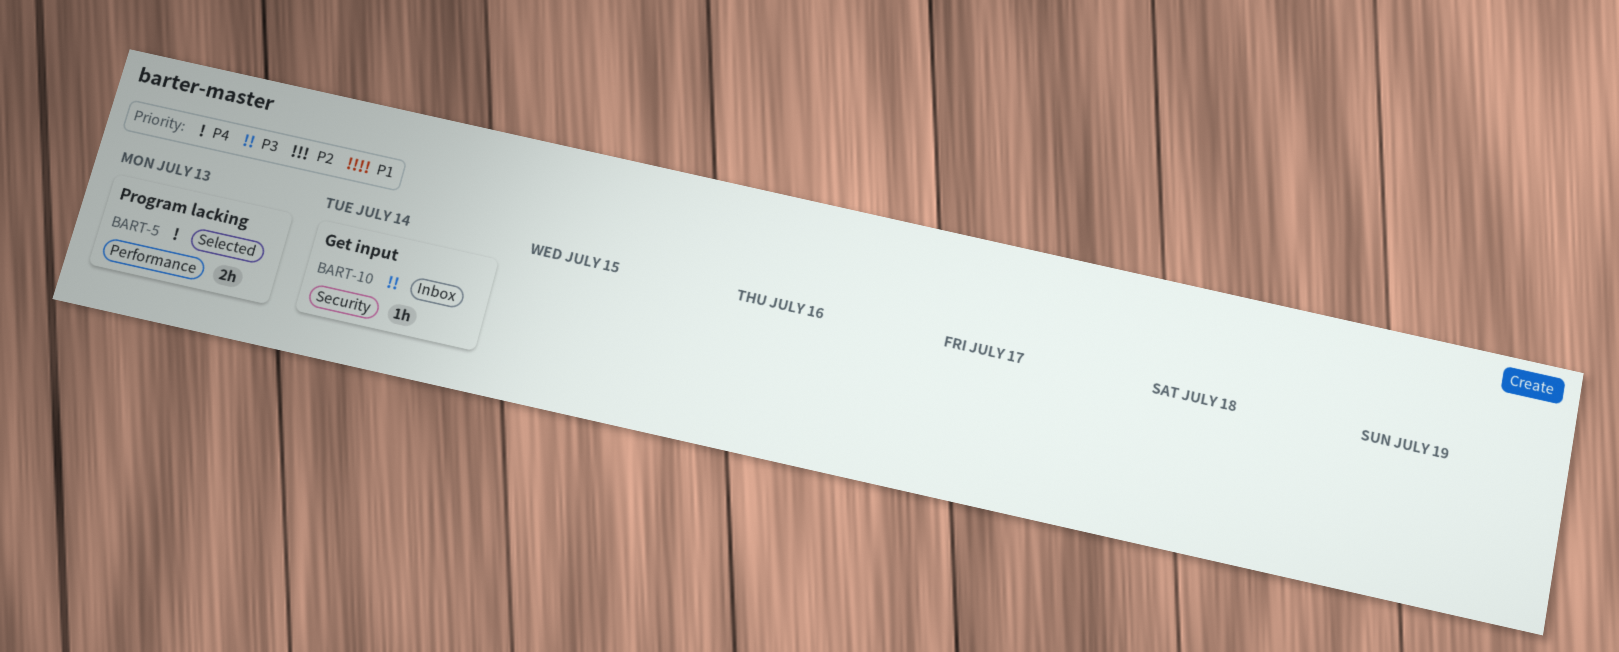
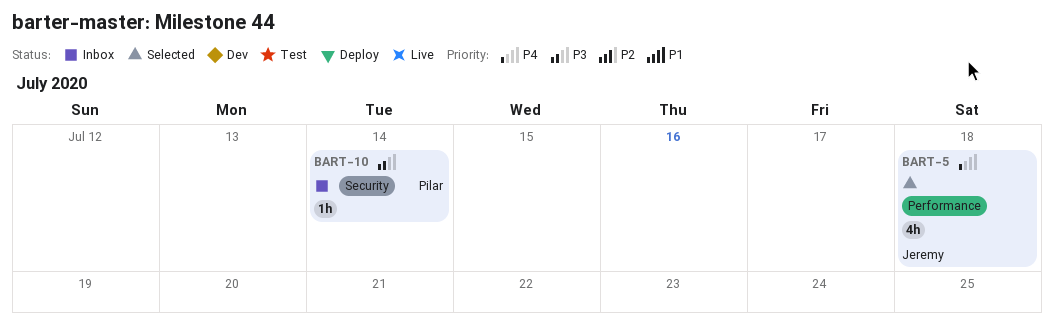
BART-5, estimate: 2h -> 4h
BART-5, due: Jul 13 -> Jul 18

